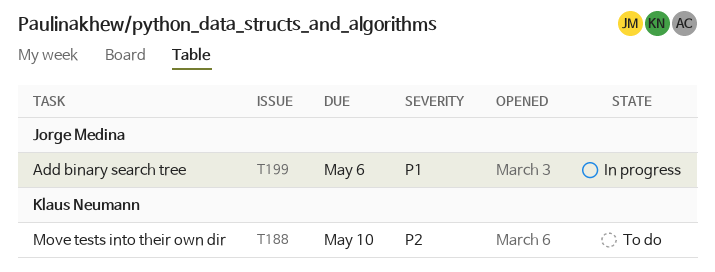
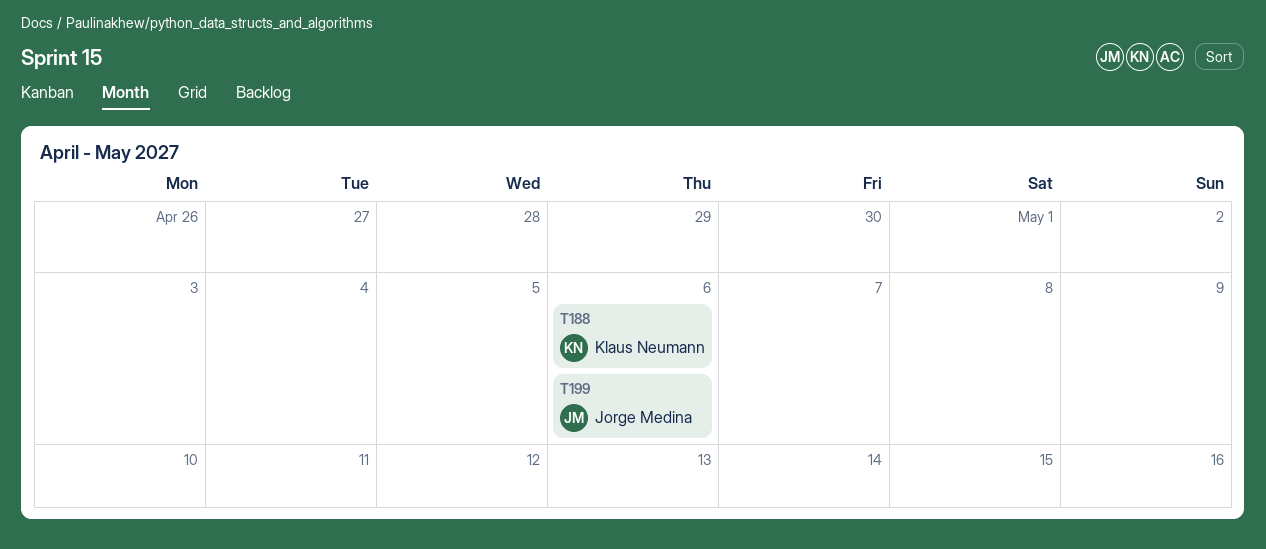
T188, due: May 10 -> May 6

